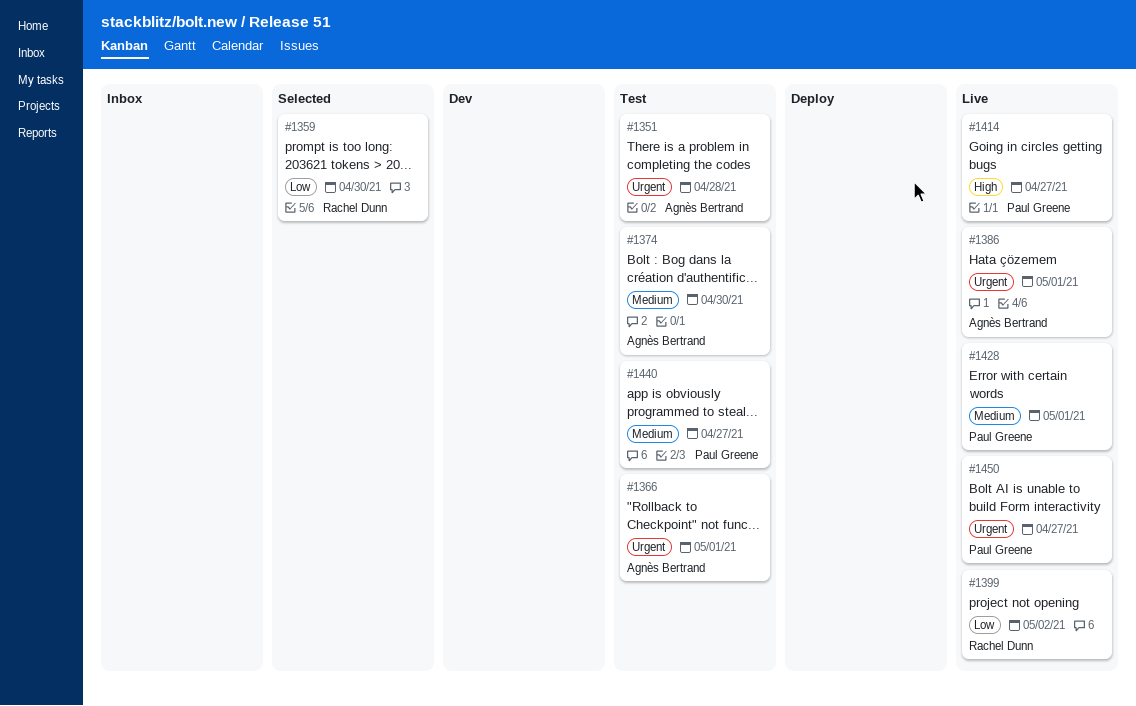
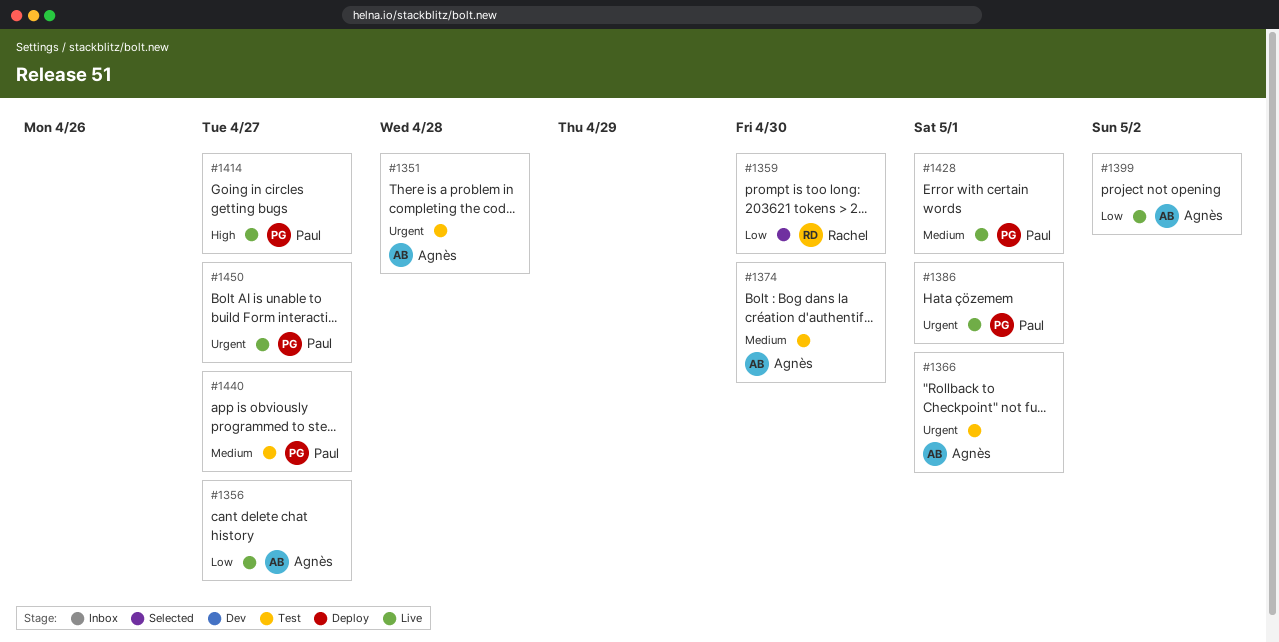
#1356: none -> present
#1386, owner: Agnès Bertrand -> Paul Greene
#1399, owner: Rachel Dunn -> Agnès Bertrand

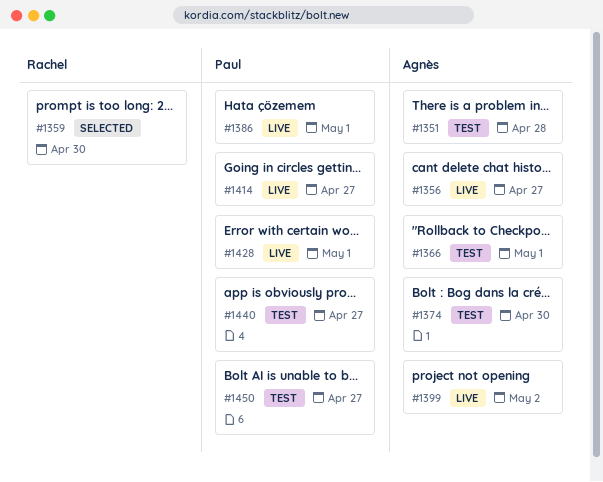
#1450, status: Live -> Test

